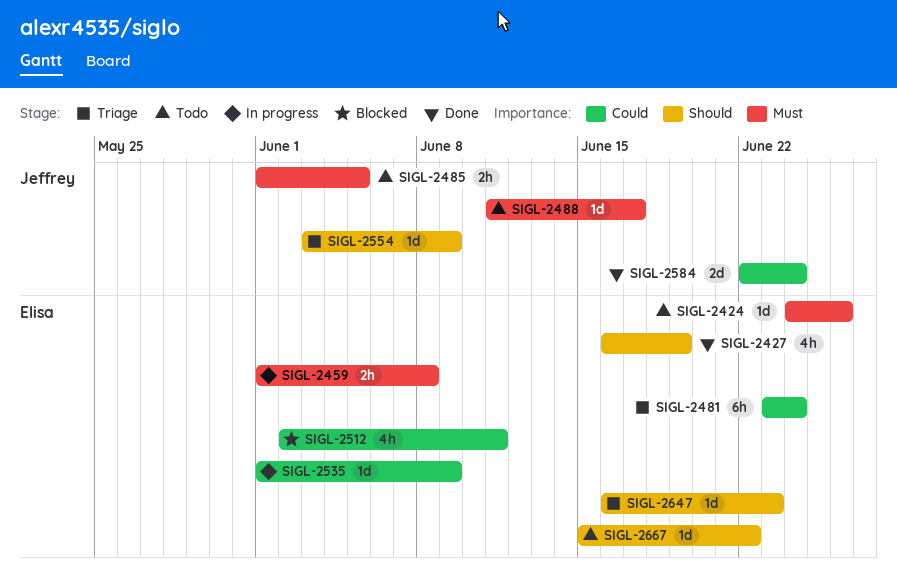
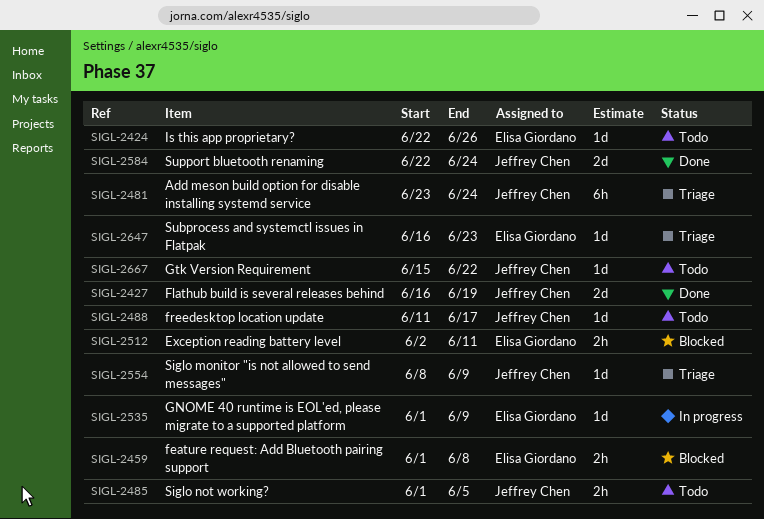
SIGL-2424, start: Jun 24 -> Jun 22
SIGL-2427, owner: Elisa Giordano -> Jeffrey Chen
SIGL-2427, estimate: 4h -> 2d
SIGL-2459, status: In progress -> Blocked
SIGL-2481, owner: Elisa Giordano -> Jeffrey Chen
SIGL-2512, estimate: 4h -> 2h
SIGL-2554, start: Jun 3 -> Jun 8
SIGL-2667, owner: Elisa Giordano -> Jeffrey Chen

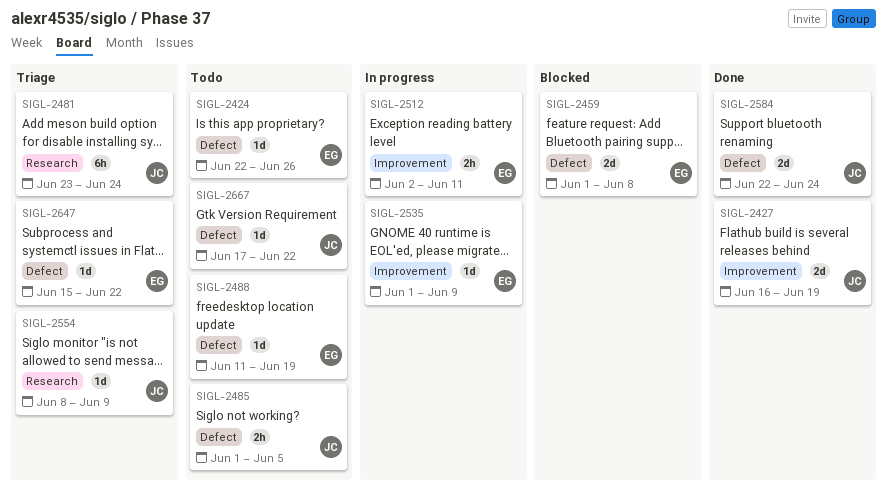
SIGL-2459, estimate: 2h -> 2d
SIGL-2488, owner: Jeffrey Chen -> Elisa Giordano
SIGL-2488, due: Jun 17 -> Jun 19
SIGL-2512, status: Blocked -> In progress
SIGL-2647, start: Jun 16 -> Jun 15
SIGL-2647, due: Jun 23 -> Jun 22
SIGL-2667, start: Jun 15 -> Jun 17

